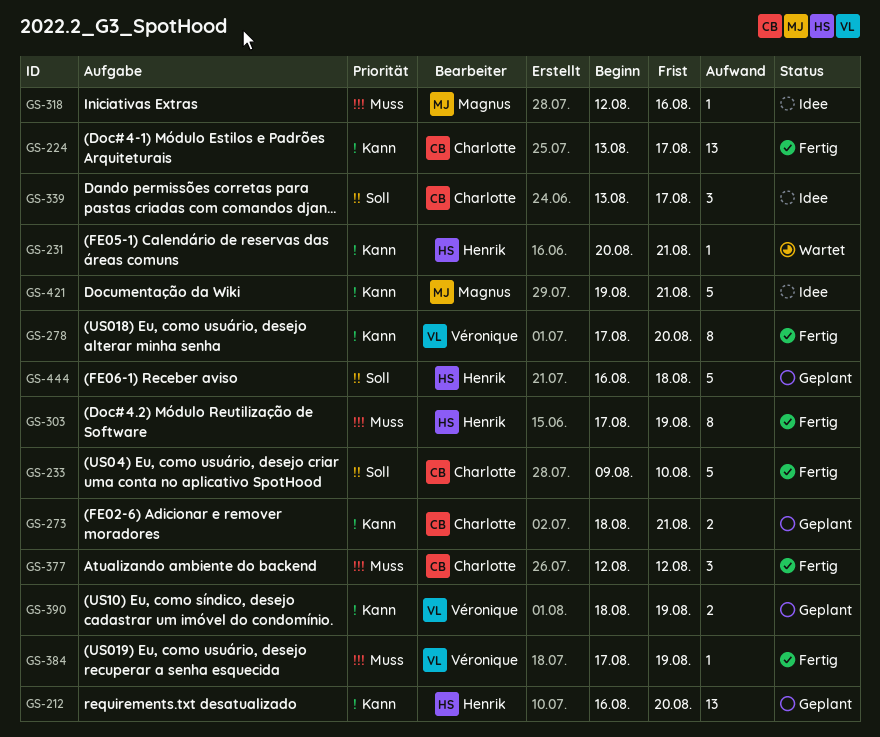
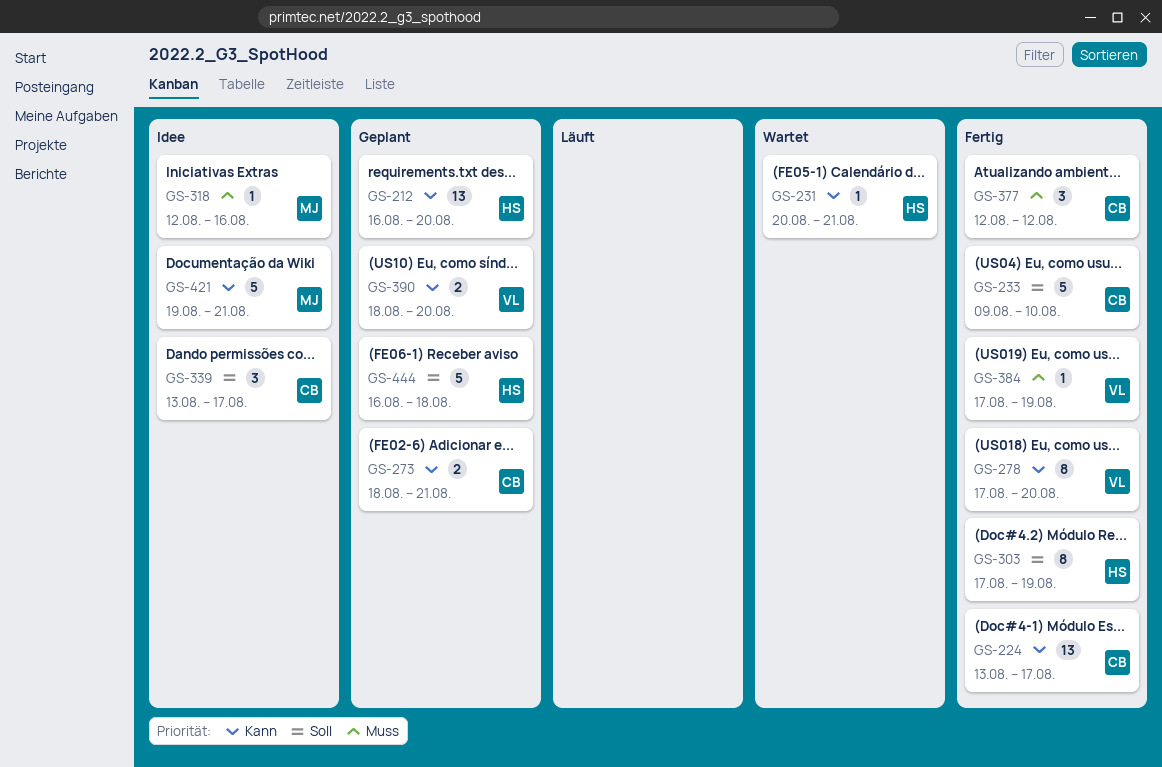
GS-303, priority: Muss -> Soll
GS-390, due: Aug 19 -> Aug 20

